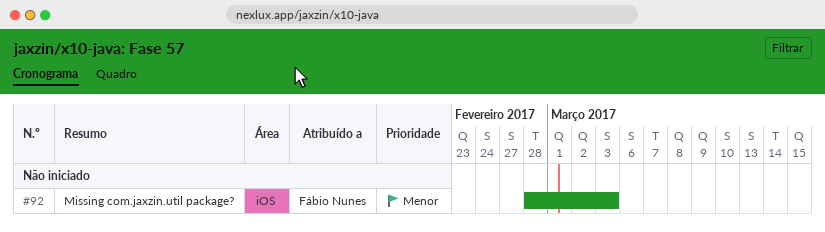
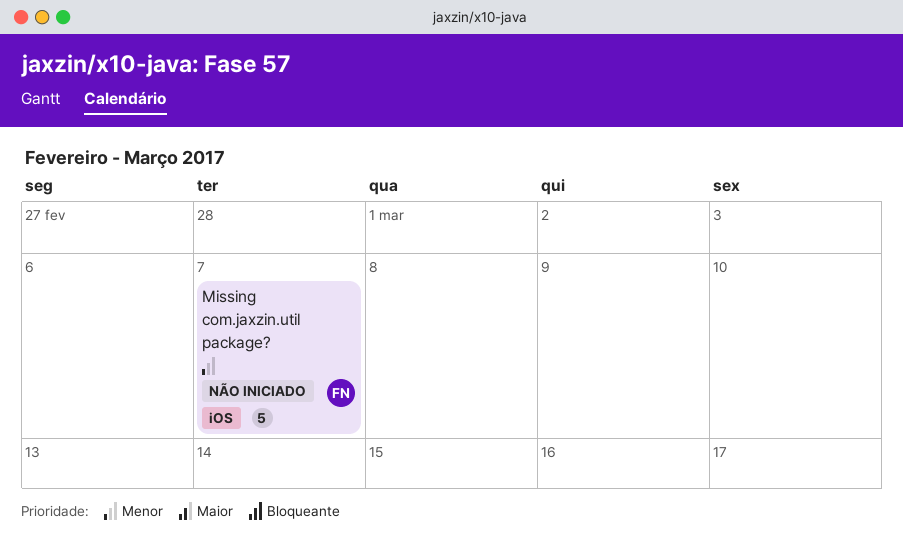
Missing com.jaxzin.util package?, due: Mar 3 -> Mar 7

